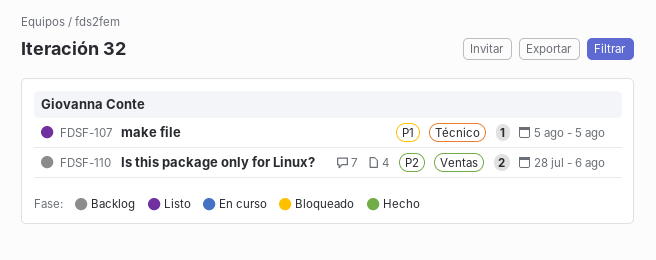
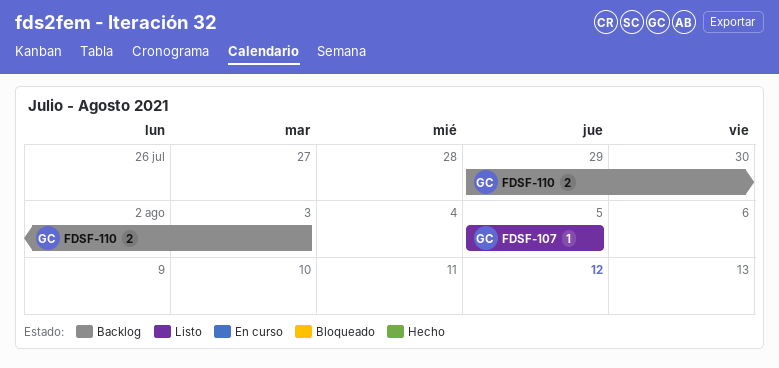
FDSF-110, start: Jul 28 -> Jul 29
FDSF-110, due: Aug 6 -> Aug 3

